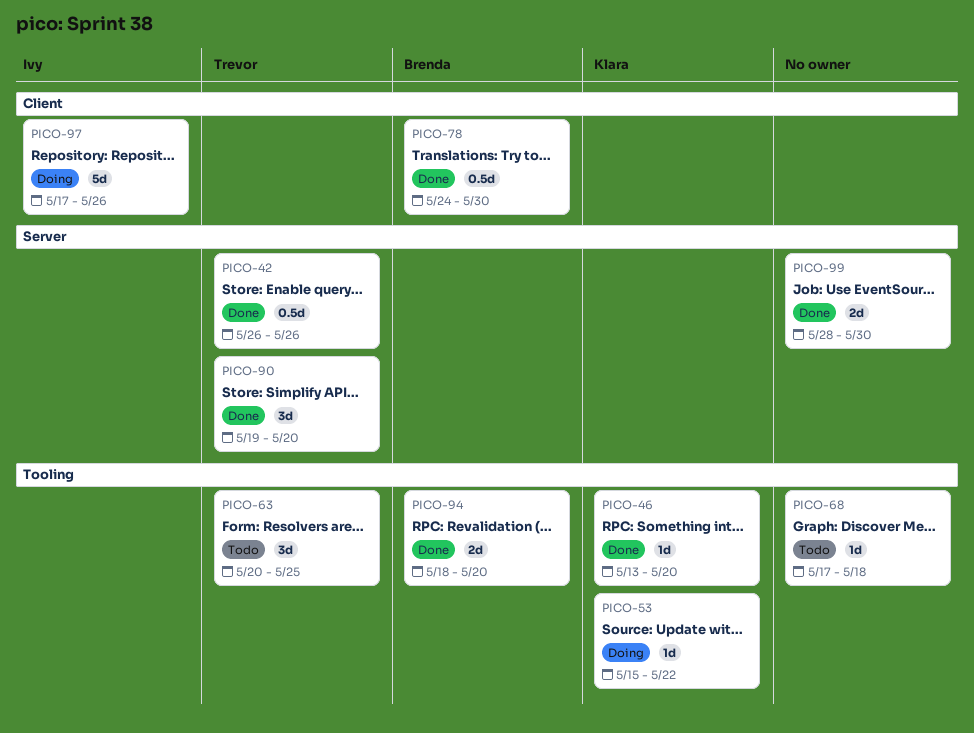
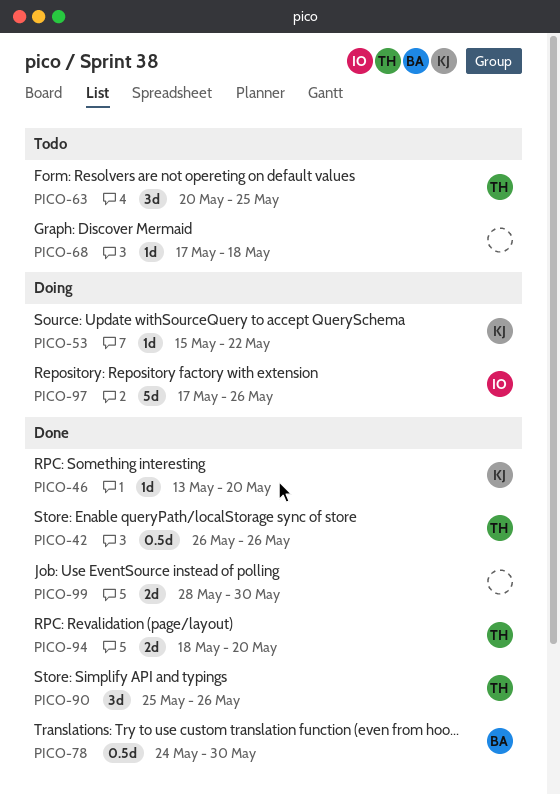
PICO-90, start: May 19 -> May 25
PICO-90, due: May 20 -> May 26
PICO-94, owner: Brenda -> Trevor

